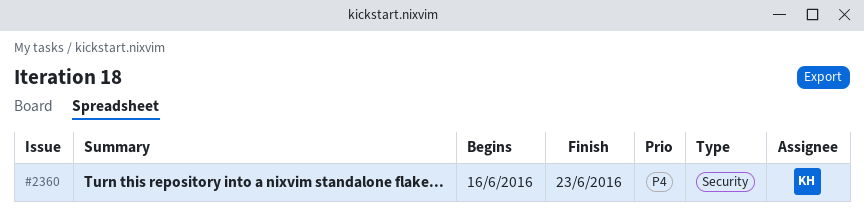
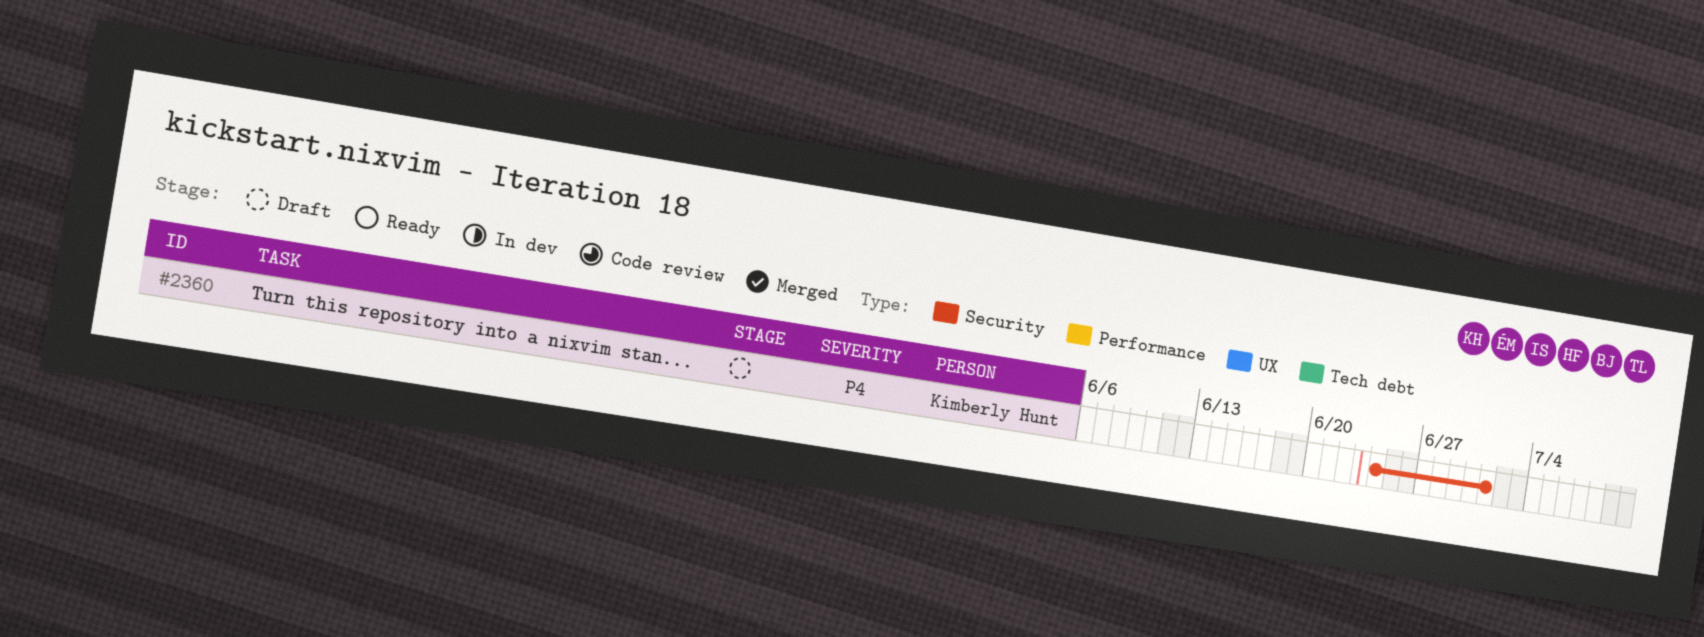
#2360, start: Jun 16 -> Jun 24
#2360, due: Jun 23 -> Jul 1

